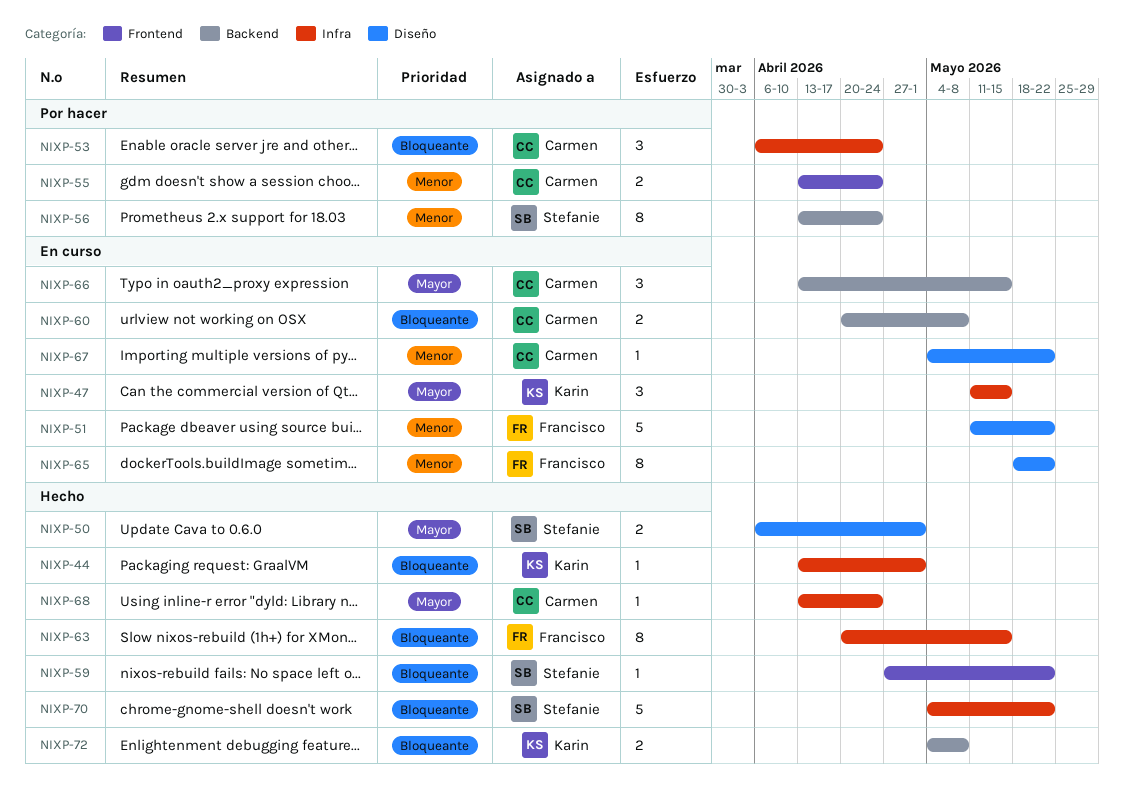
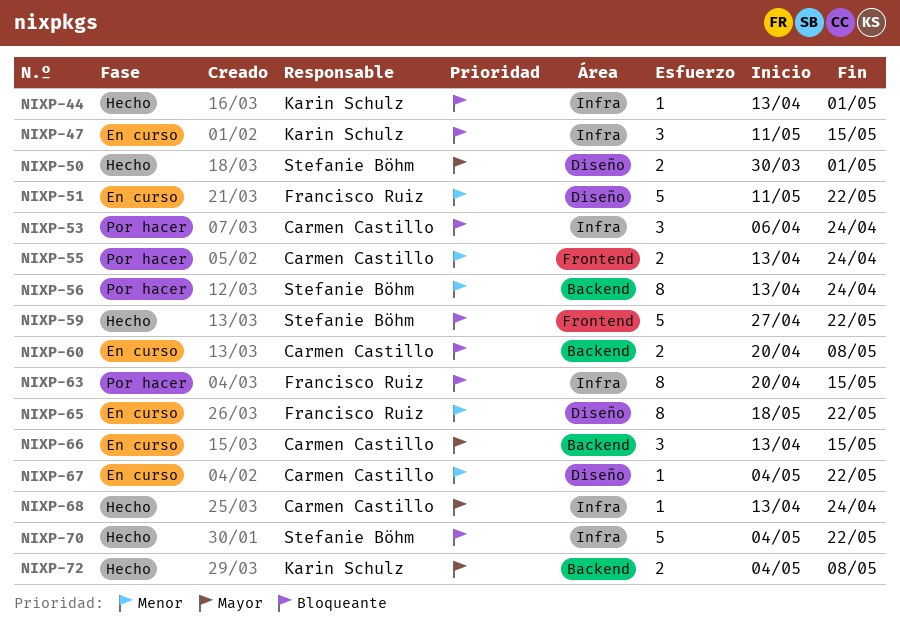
NIXP-47, priority: Mayor -> Bloqueante
NIXP-50, start: Apr 6 -> Mar 30
NIXP-59, estimate: 1 -> 5
NIXP-63, status: Hecho -> Por hacer
NIXP-72, priority: Bloqueante -> Mayor

